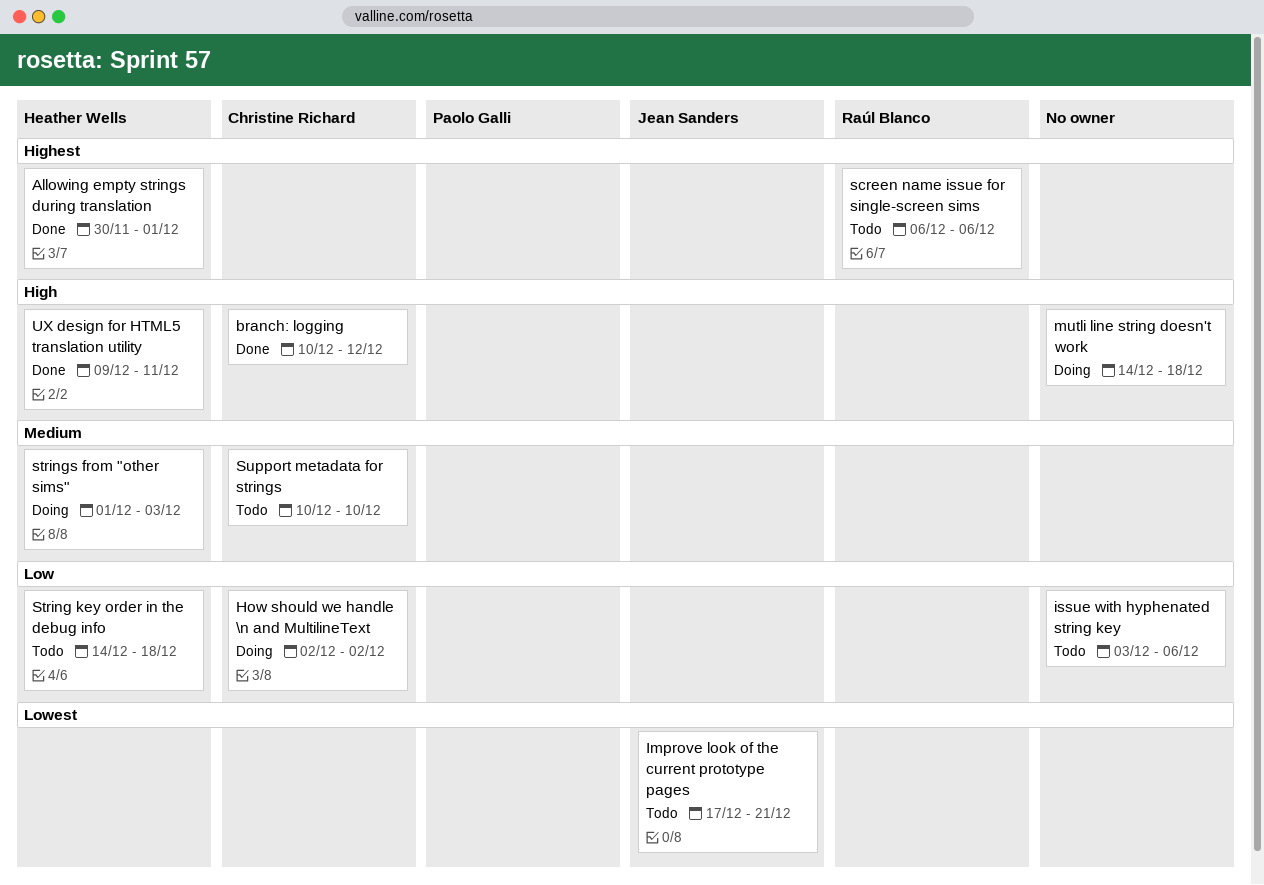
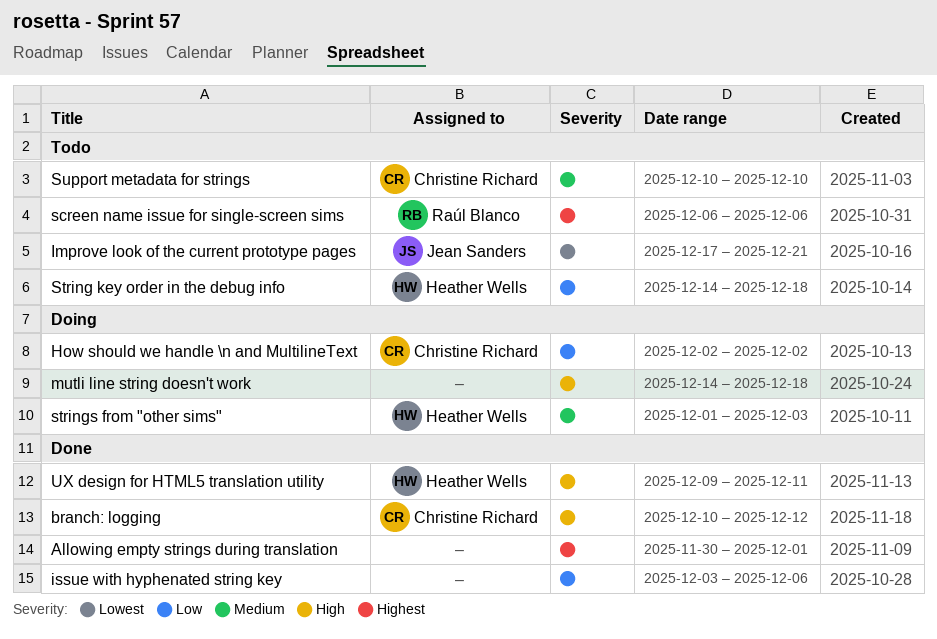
Allowing empty strings during translation, owner: Heather Wells -> none
issue with hyphenated string key, status: Todo -> Done

